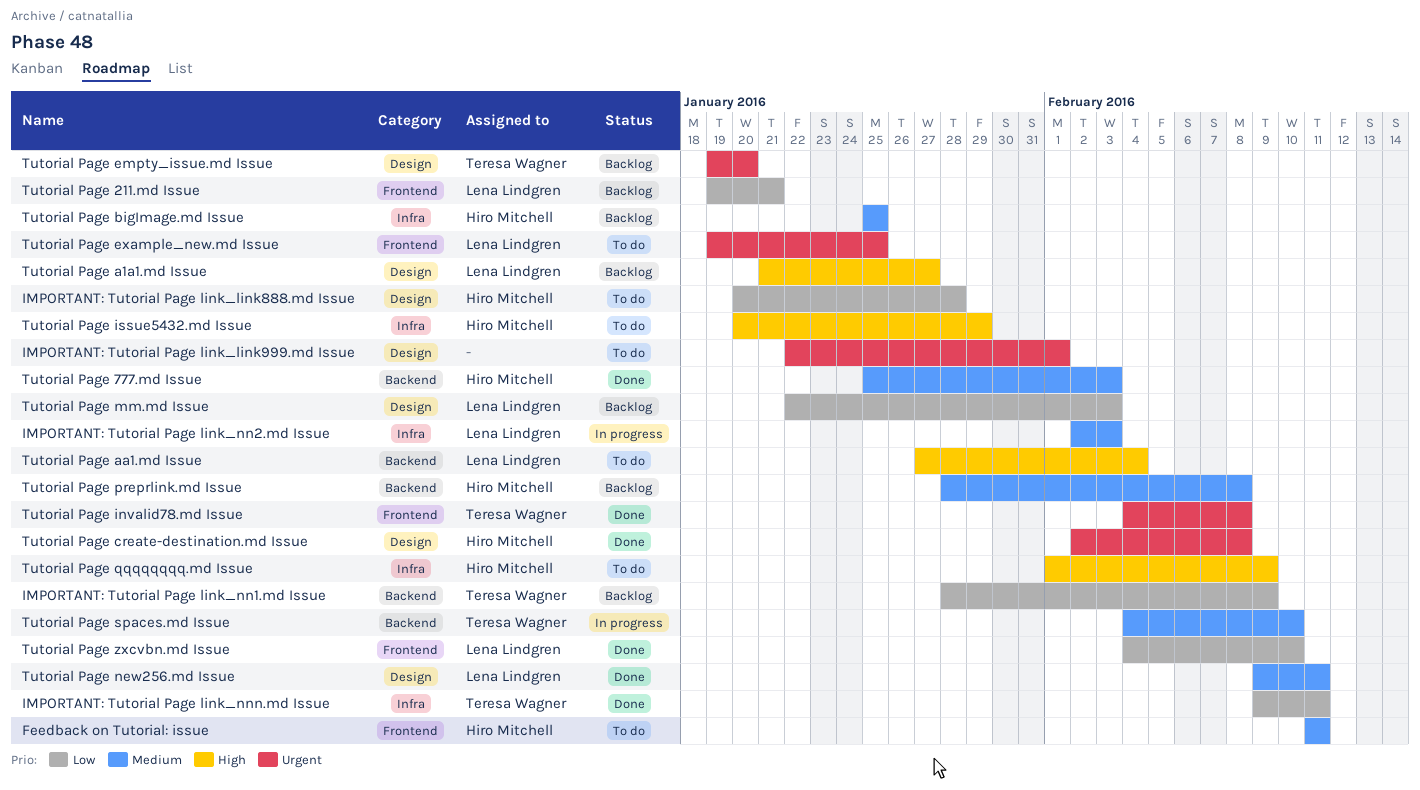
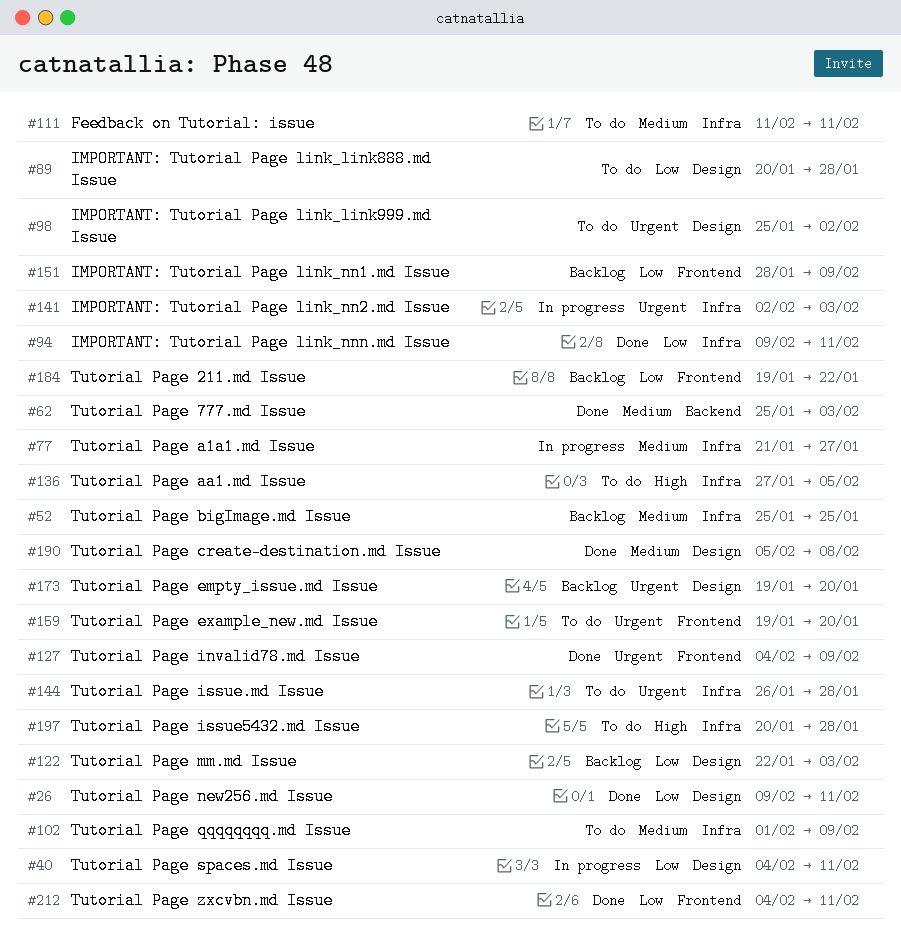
Feedback on Tutorial: issue, label: Frontend -> Infra
IMPORTANT: Tutorial Page link_link999.md Issue, start: Jan 22 -> Jan 25
IMPORTANT: Tutorial Page link_link999.md Issue, due: Feb 1 -> Feb 2
IMPORTANT: Tutorial Page link_nn1.md Issue, label: Backend -> Frontend
IMPORTANT: Tutorial Page link_nn2.md Issue, priority: Medium -> Urgent
Tutorial Page 211.md Issue, due: Jan 21 -> Jan 22
Tutorial Page a1a1.md Issue, status: Backlog -> In progress
Tutorial Page a1a1.md Issue, priority: High -> Medium
Tutorial Page a1a1.md Issue, label: Design -> Infra
Tutorial Page aa1.md Issue, label: Backend -> Infra
Tutorial Page aa1.md Issue, due: Feb 4 -> Feb 5
Tutorial Page create-destination.md Issue, priority: Urgent -> Medium
Tutorial Page create-destination.md Issue, start: Feb 2 -> Feb 5
Tutorial Page example_new.md Issue, due: Jan 25 -> Jan 20
Tutorial Page invalid78.md Issue, due: Feb 8 -> Feb 9
Tutorial Page issue.md Issue: none -> present
Tutorial Page issue5432.md Issue, due: Jan 29 -> Jan 28
Tutorial Page new256.md Issue, priority: Medium -> Low
Tutorial Page preprlink.md Issue: present -> none
Tutorial Page qqqqqqqq.md Issue, priority: High -> Medium
Tutorial Page spaces.md Issue, priority: Medium -> Low
Tutorial Page spaces.md Issue, label: Backend -> Design
Tutorial Page spaces.md Issue, due: Feb 10 -> Feb 11
Tutorial Page zxcvbn.md Issue, due: Feb 10 -> Feb 11

